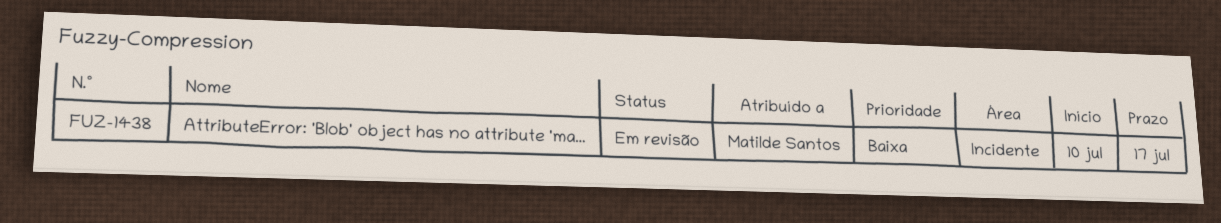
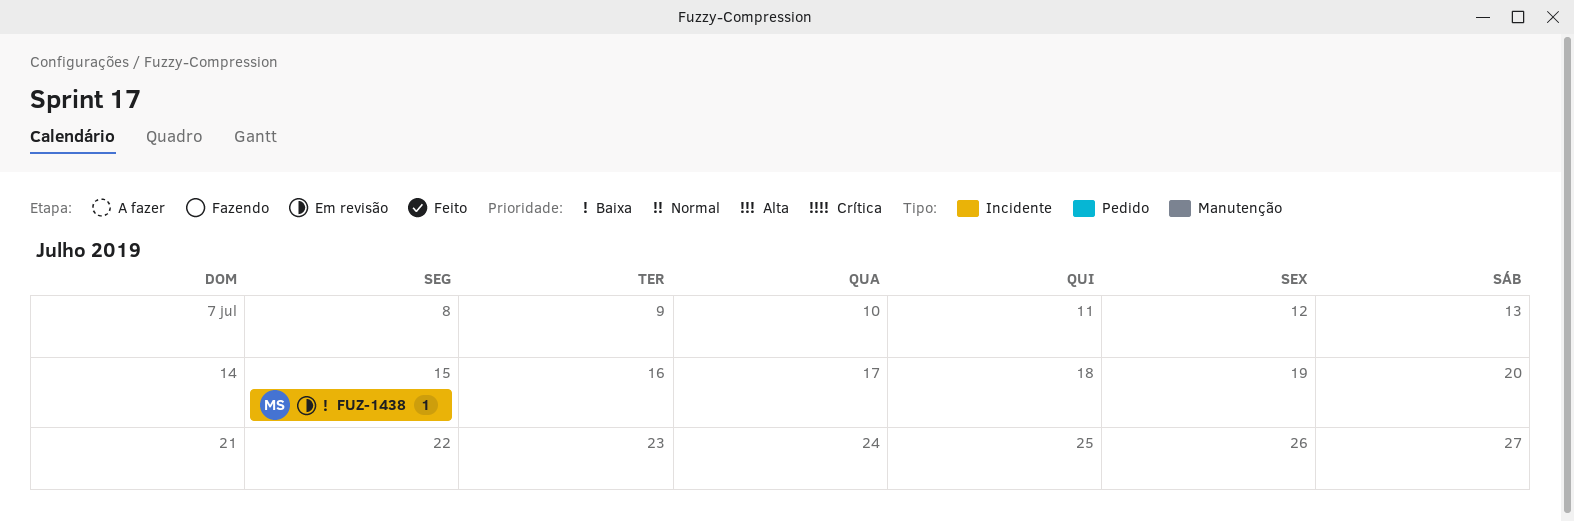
FUZ-1438, start: Jul 10 -> Jul 15
FUZ-1438, due: Jul 17 -> Jul 15

